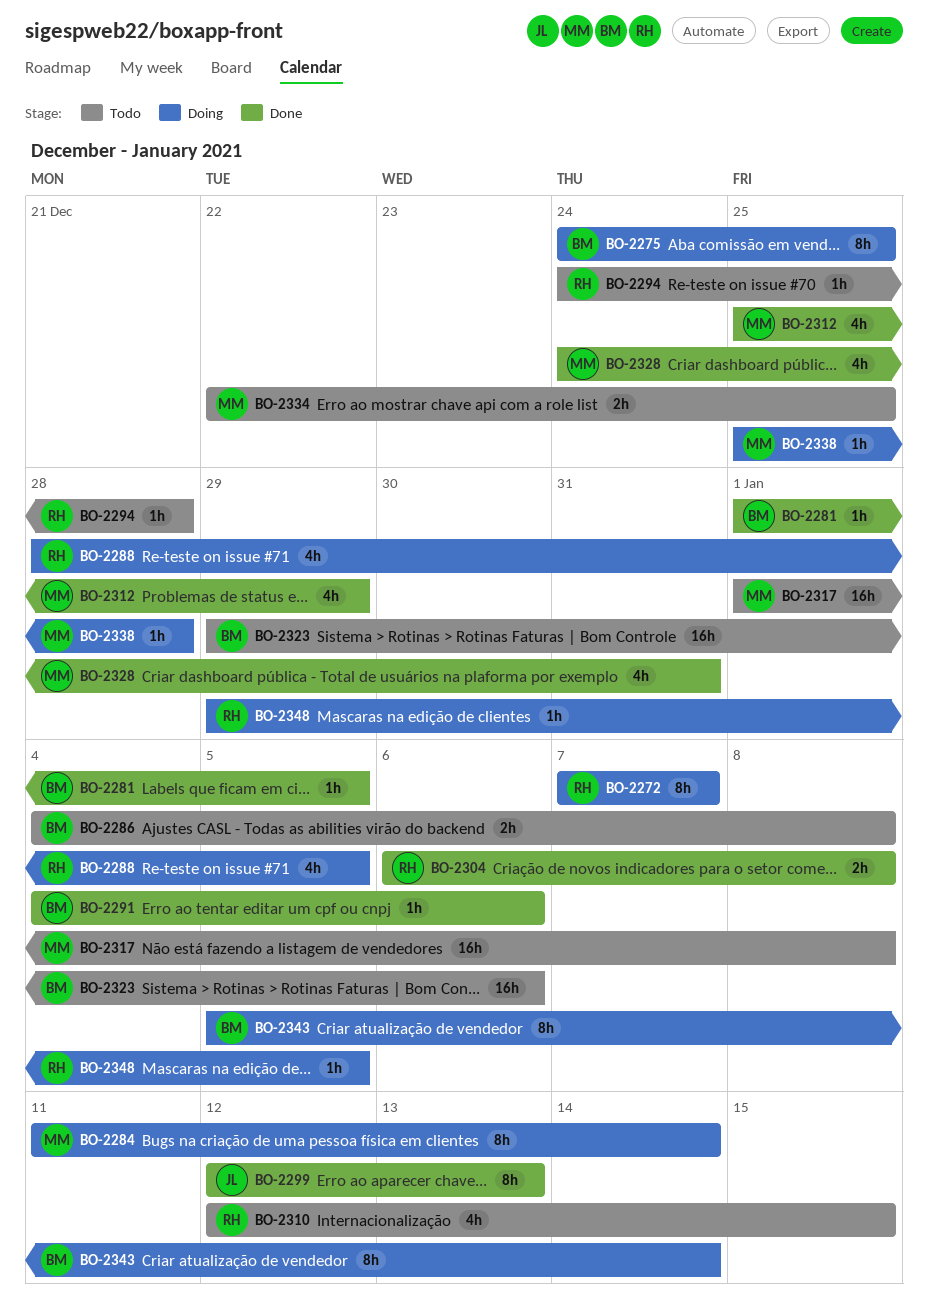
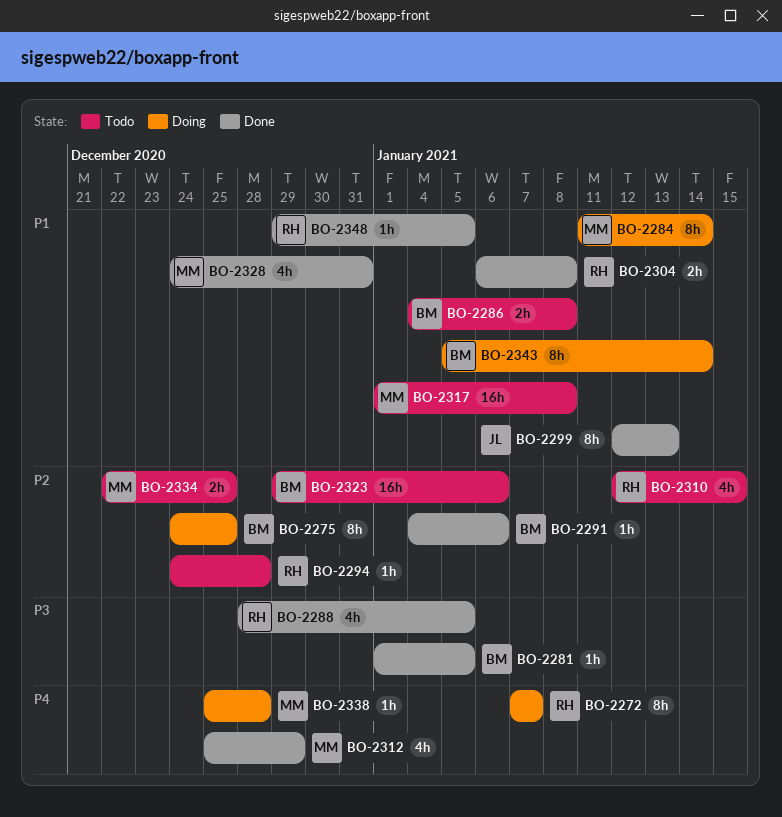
BO-2288, status: Doing -> Done
BO-2348, status: Doing -> Done

